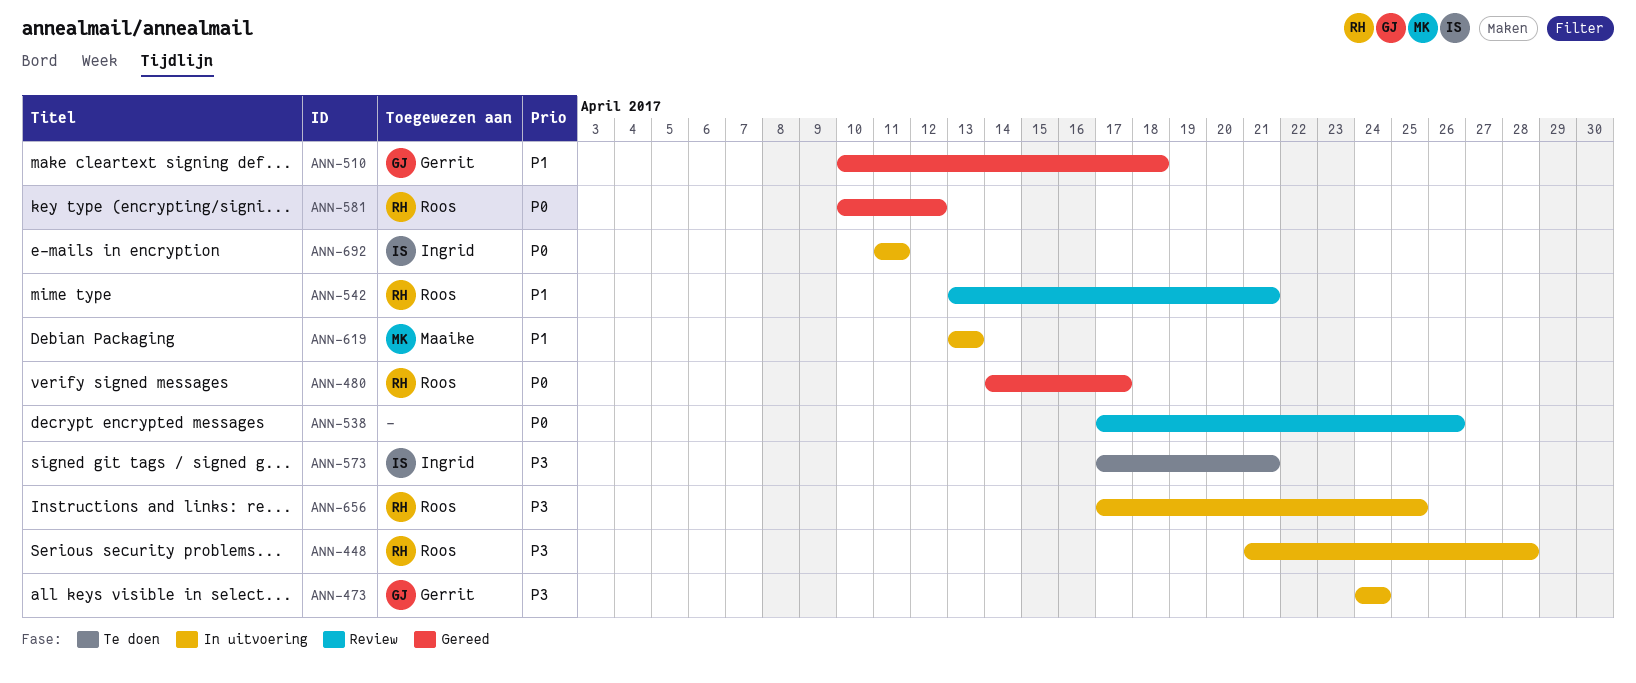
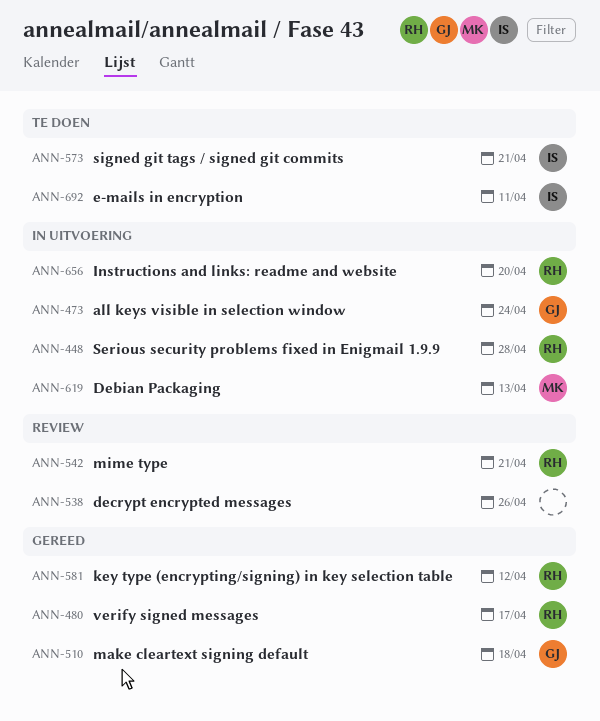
ANN-656, due: Apr 25 -> Apr 20
ANN-692, status: In uitvoering -> Te doen

